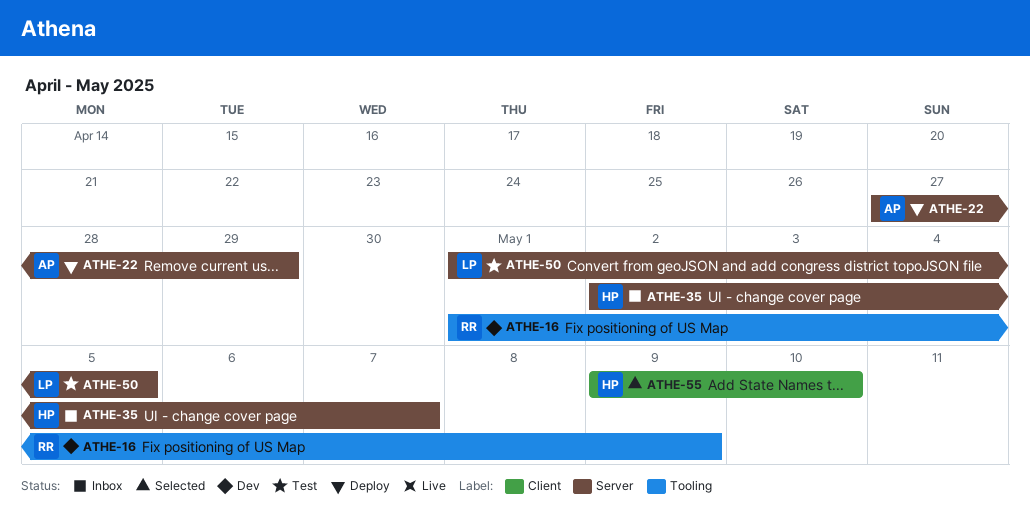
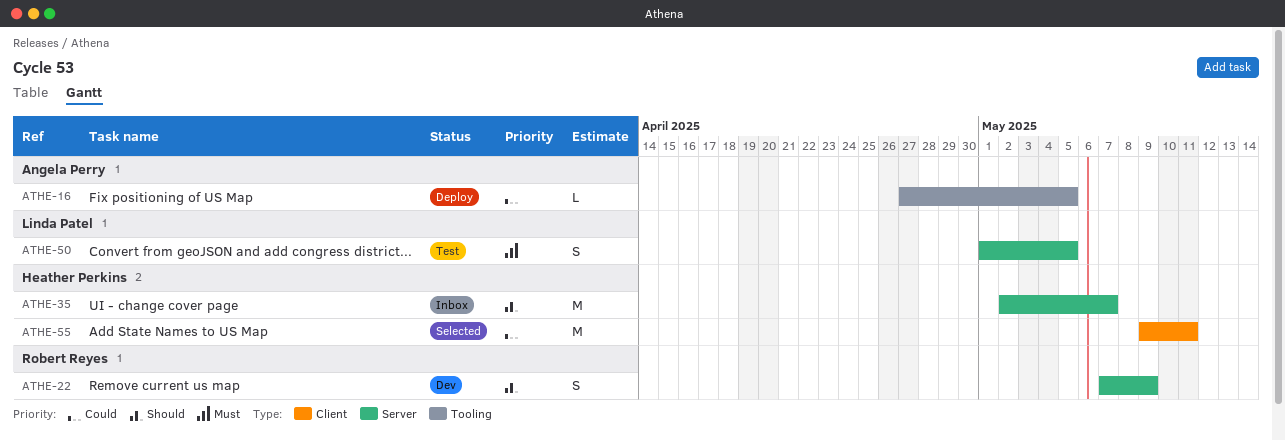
ATHE-16, status: Dev -> Deploy
ATHE-16, owner: Robert Reyes -> Angela Perry
ATHE-16, start: May 1 -> Apr 27
ATHE-16, due: May 9 -> May 5
ATHE-22, status: Deploy -> Dev
ATHE-22, owner: Angela Perry -> Robert Reyes
ATHE-22, start: Apr 27 -> May 7
ATHE-22, due: Apr 29 -> May 9
ATHE-55, due: May 10 -> May 11

